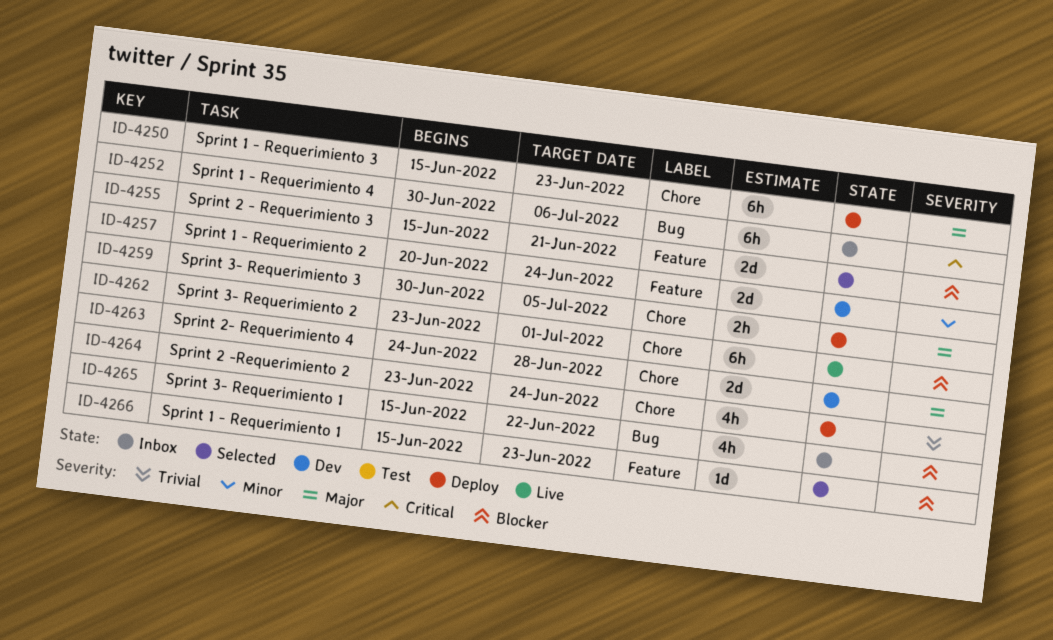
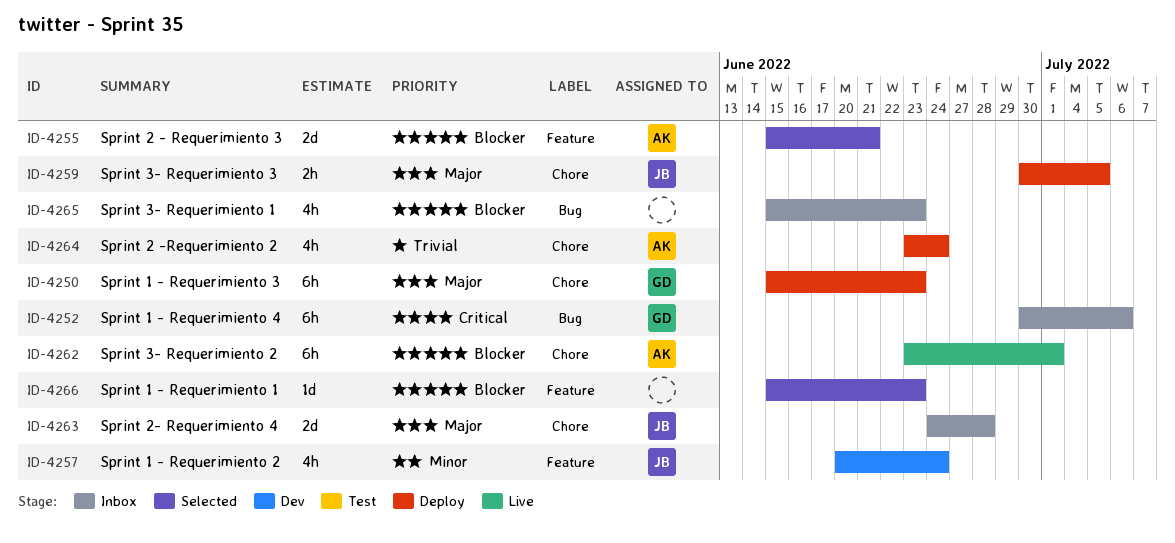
ID-4257, estimate: 2d -> 4h
ID-4263, status: Dev -> Inbox
ID-4265, due: Jun 22 -> Jun 23

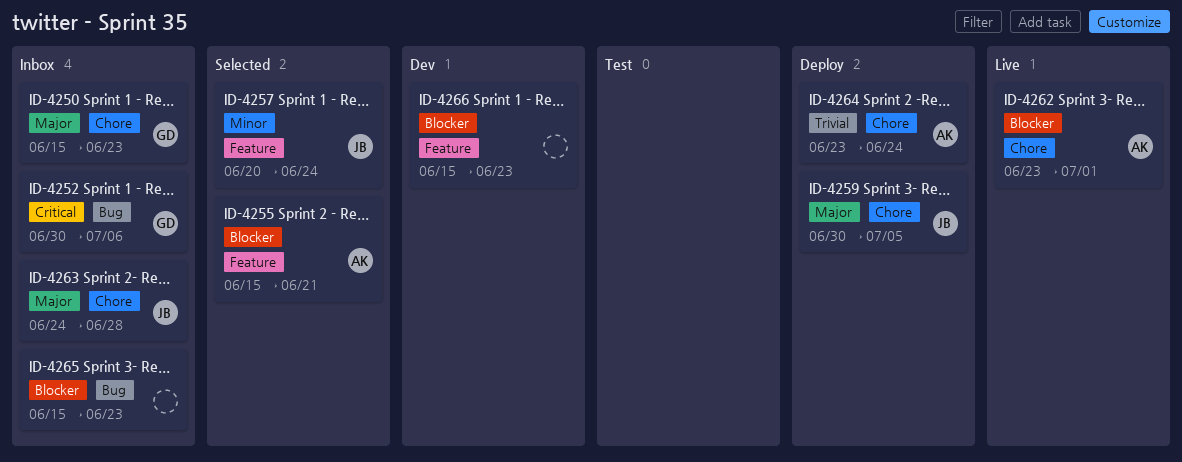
ID-4250, status: Deploy -> Inbox
ID-4257, status: Dev -> Selected
ID-4266, status: Selected -> Dev

